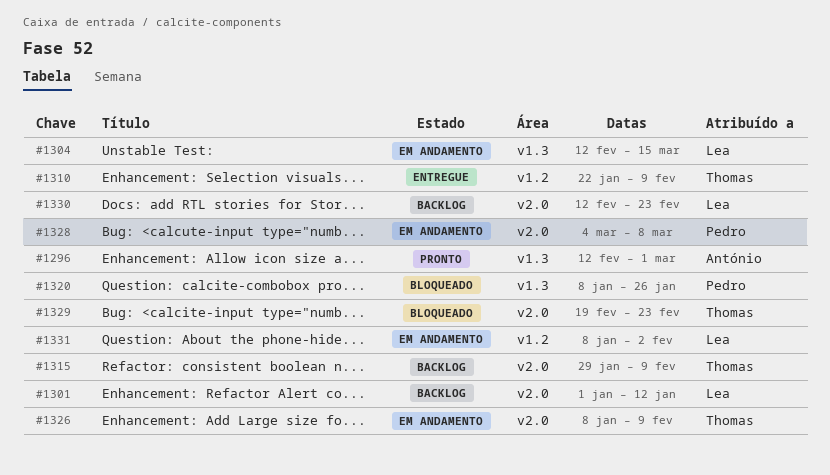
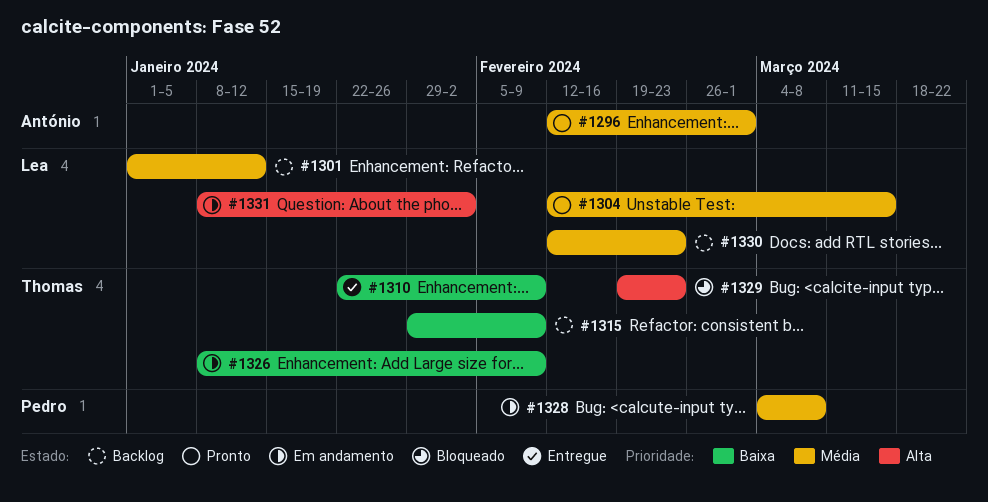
#1304, status: Em andamento -> Pronto
#1320: present -> none

